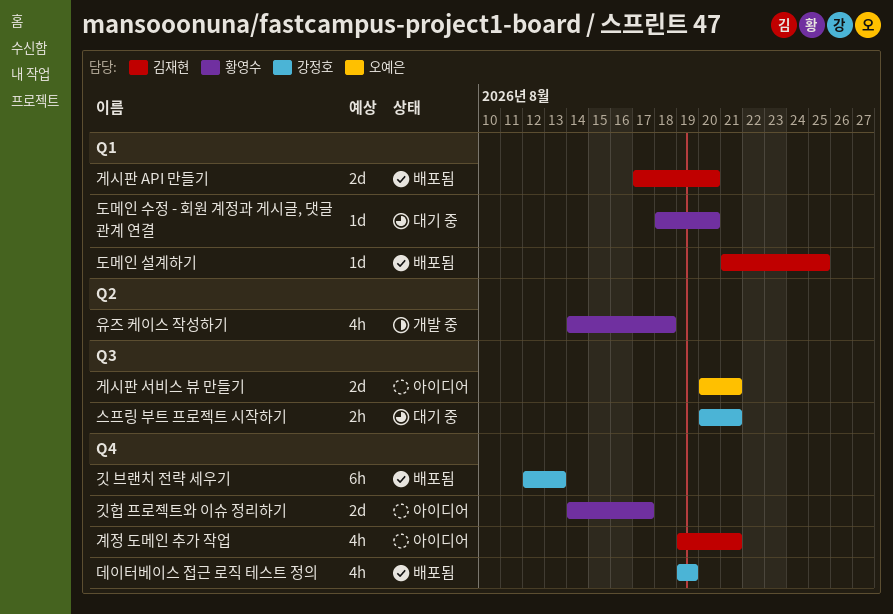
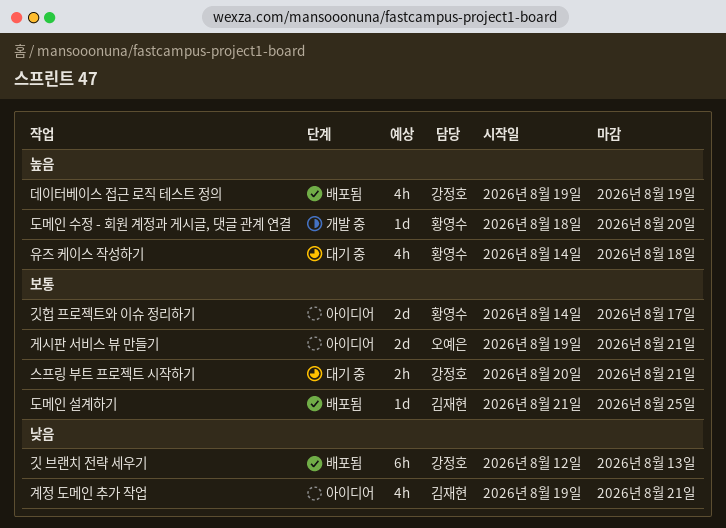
게시판 API 만들기: present -> none
게시판 서비스 뷰 만들기, start: Aug 20 -> Aug 19
도메인 수정 - 회원 계정과 게시글, 댓글 관계 연결, status: 대기 중 -> 개발 중
유즈 케이스 작성하기, status: 개발 중 -> 대기 중

